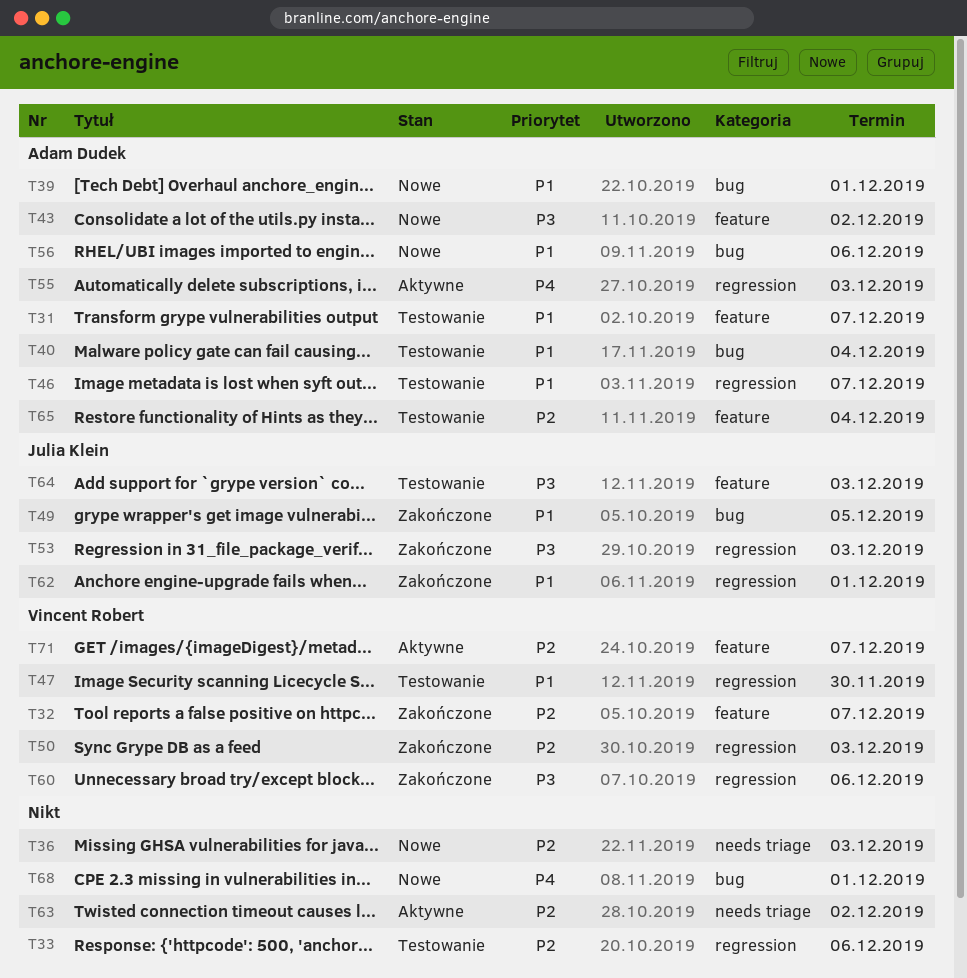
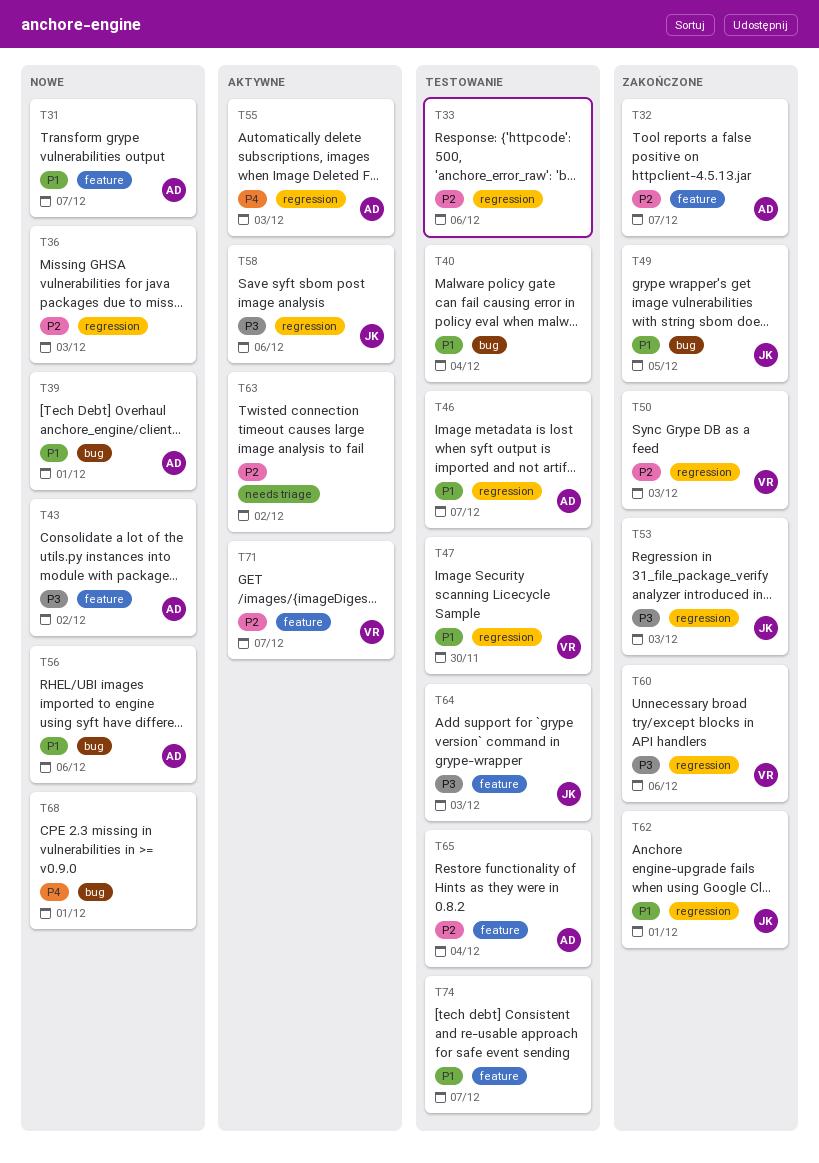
T31, status: Testowanie -> Nowe
T32, owner: Vincent Robert -> Adam Dudek
T36, label: needs triage -> regression
T40, owner: Adam Dudek -> none
T58: none -> present
T74: none -> present

